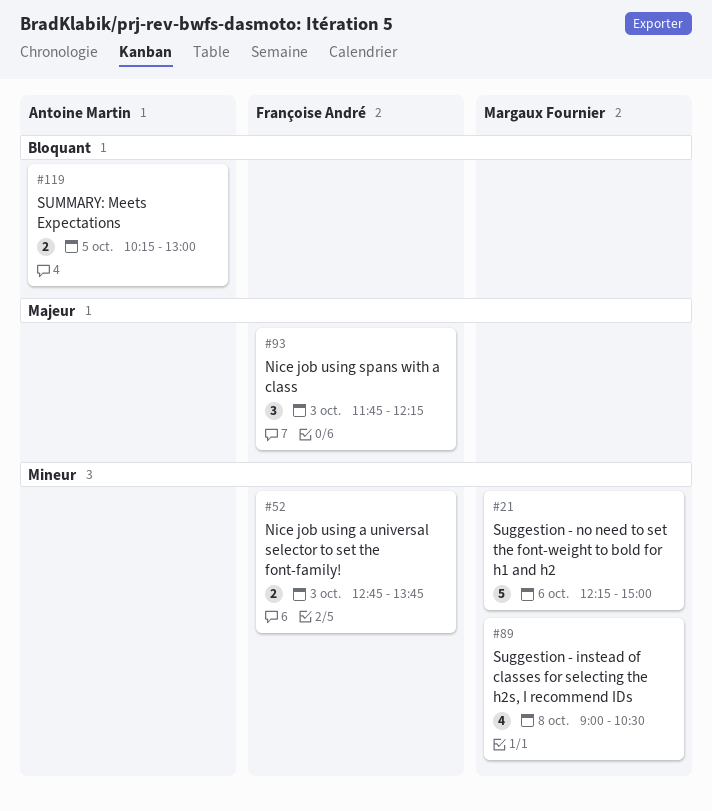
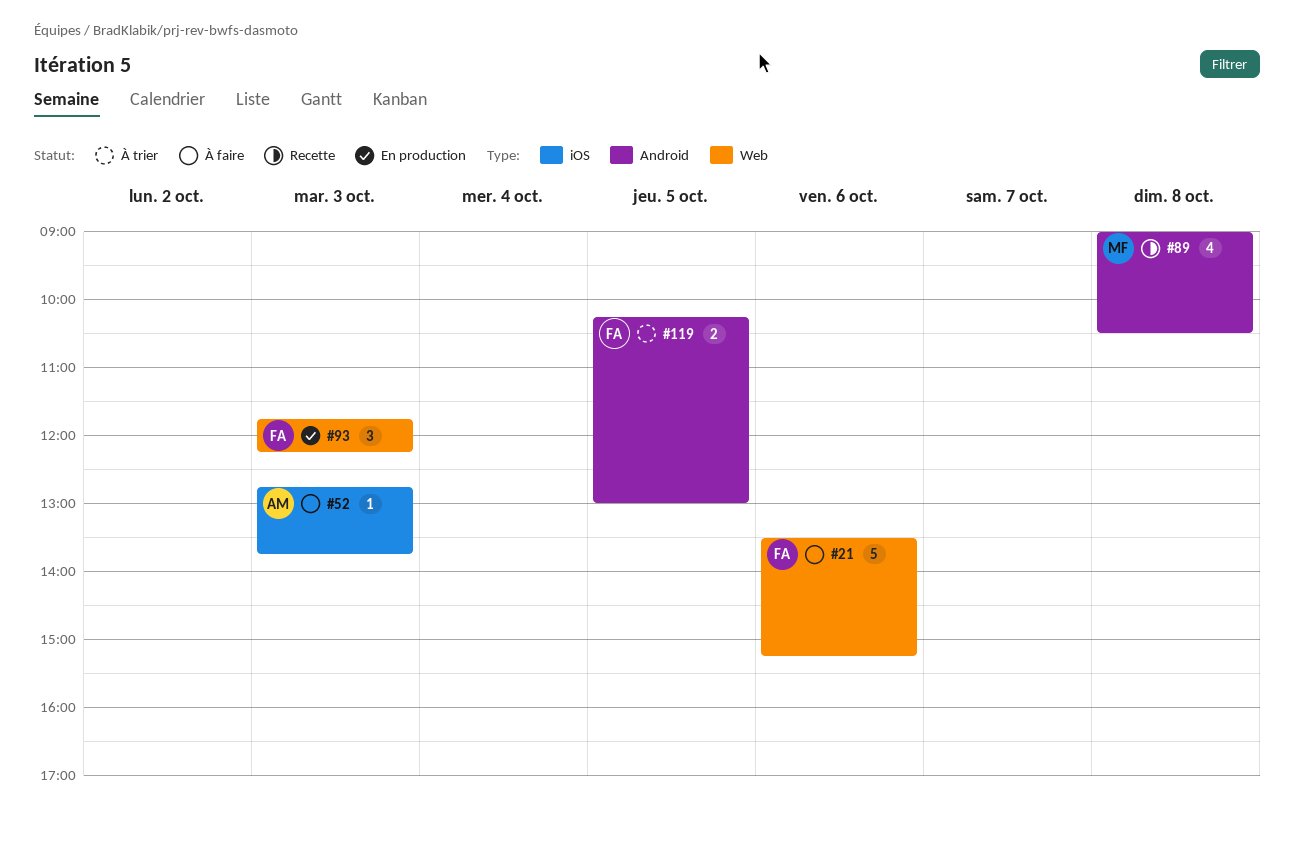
#21, owner: Margaux Fournier -> Françoise André
#21, begins: 12:15 -> 13:30
#21, ends: 15:00 -> 15:15
#52, owner: Françoise André -> Antoine Martin
#52, estimate: 2 -> 1
#119, owner: Antoine Martin -> Françoise André

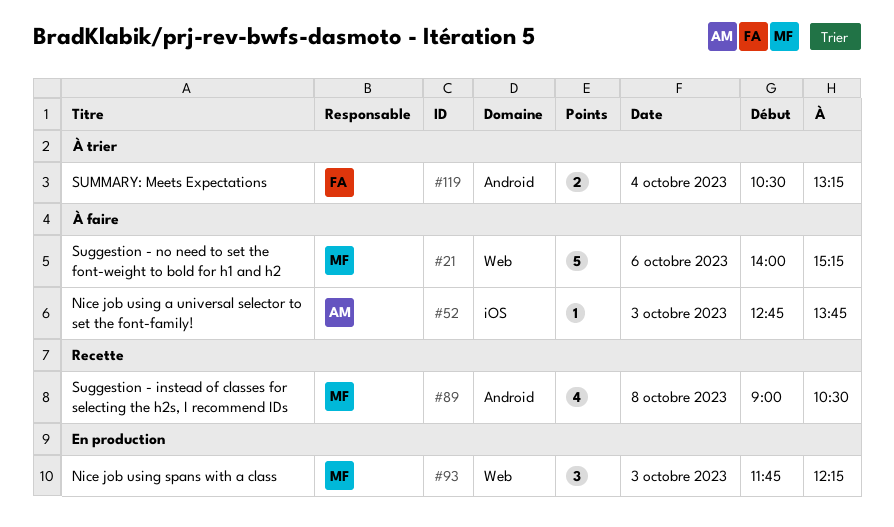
#21, owner: FA -> MF
#21, begins: 13:30 -> 14:00
#93, owner: FA -> MF
#119, day: Oct 5 -> Oct 4
#119, begins: 10:15 -> 10:30
#119, ends: 13:00 -> 13:15

